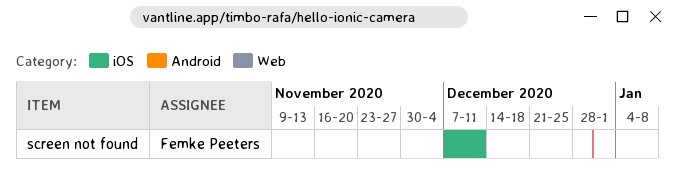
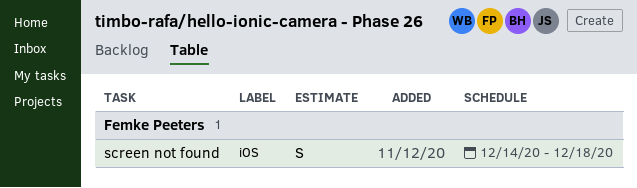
screen not found, start: Dec 7 -> Dec 14
screen not found, due: Dec 11 -> Dec 18

